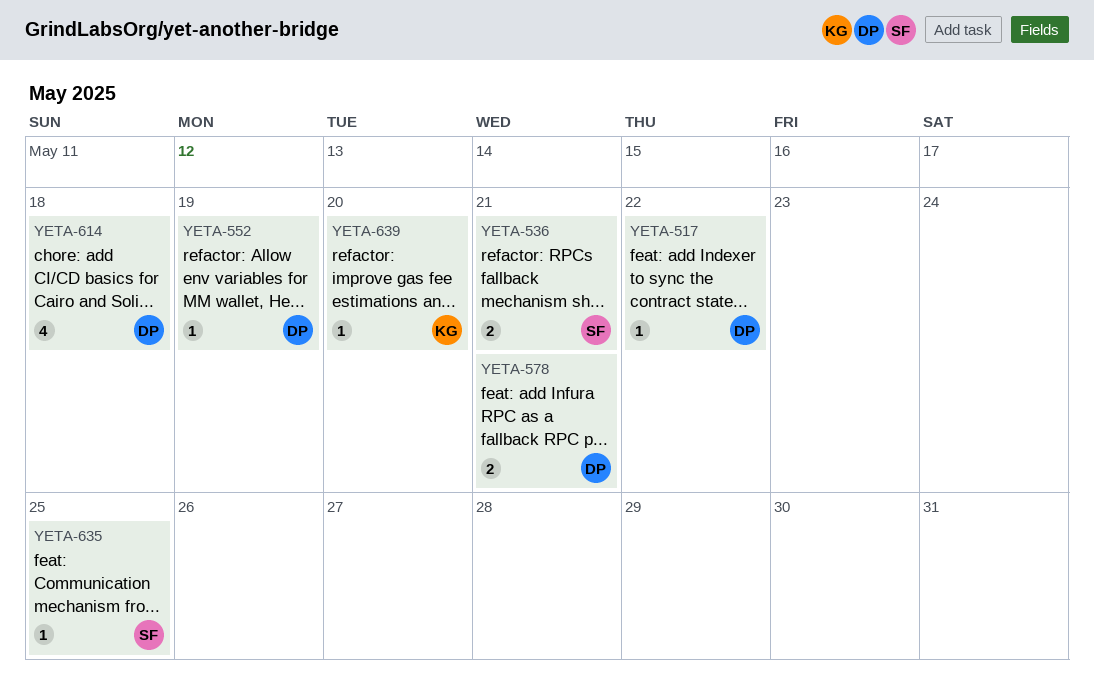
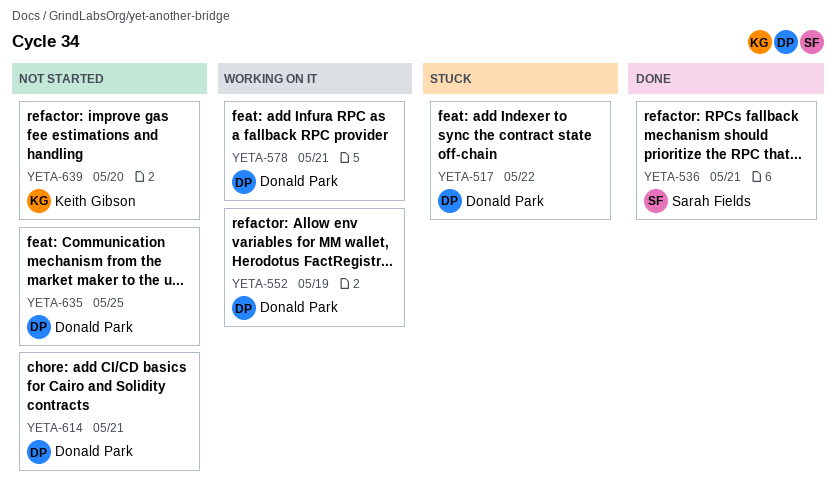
YETA-614, due: May 18 -> May 21
YETA-635, owner: Sarah Fields -> Donald Park

